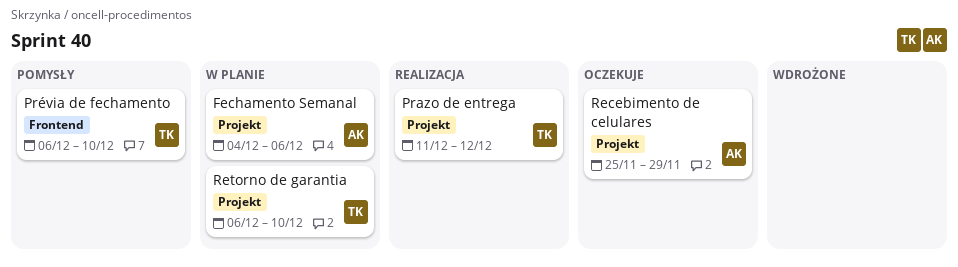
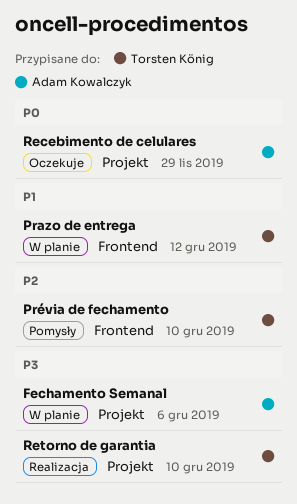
Prazo de entrega, status: Realizacja -> W planie
Prazo de entrega, label: Projekt -> Frontend
Retorno de garantia, status: W planie -> Realizacja

